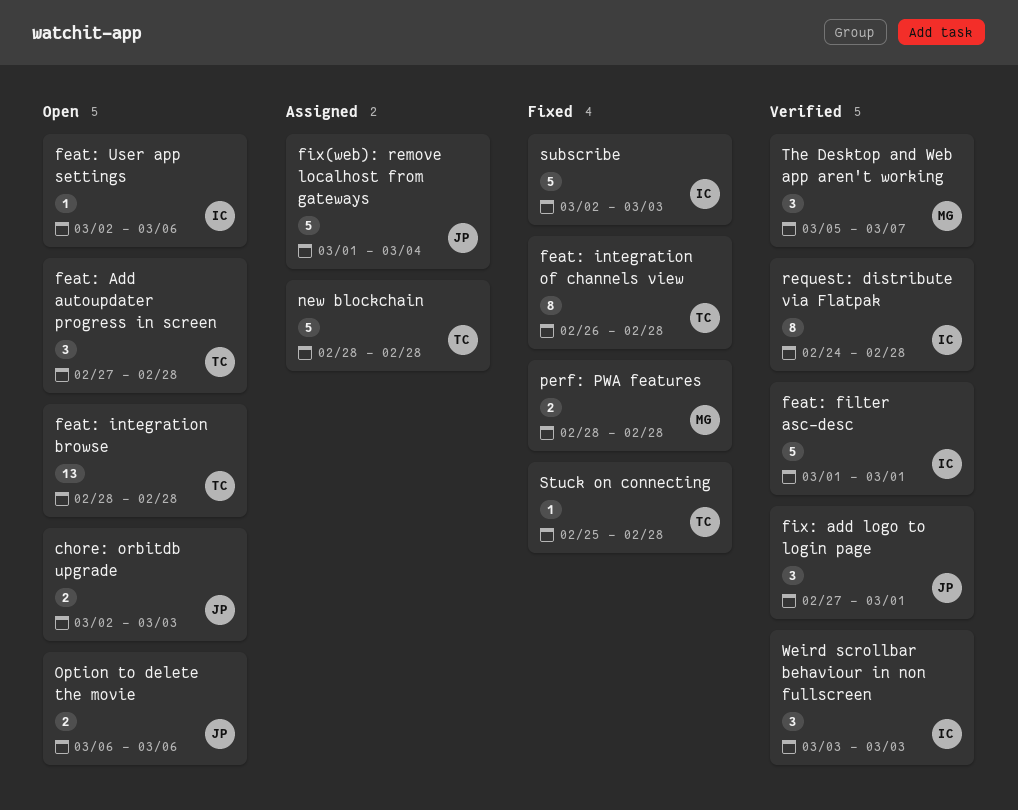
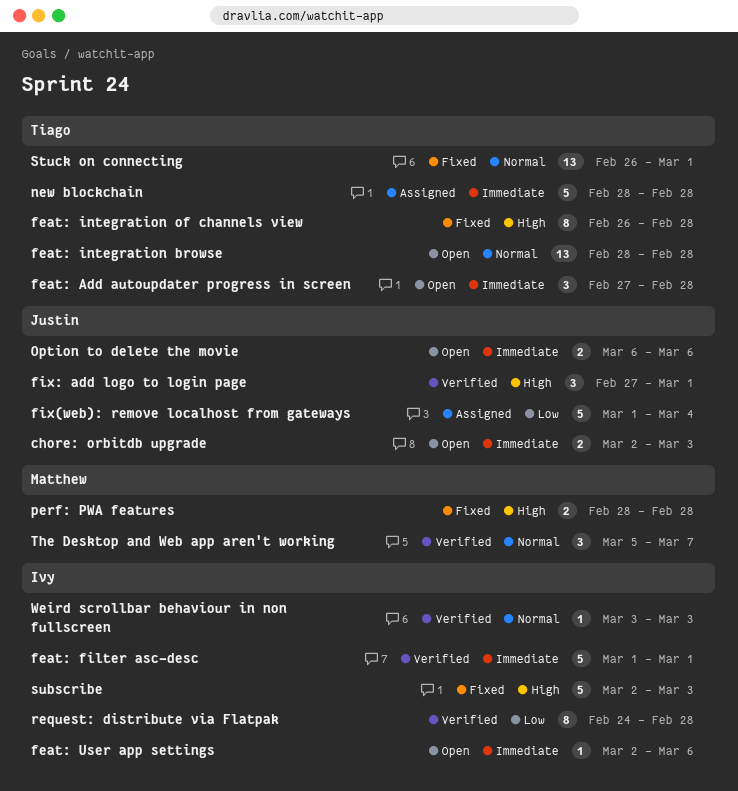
Stuck on connecting, estimate: 1 -> 13
Stuck on connecting, start: Feb 25 -> Feb 26
Stuck on connecting, due: Feb 28 -> Mar 1
Weird scrollbar behaviour in non fullscreen, estimate: 3 -> 1

